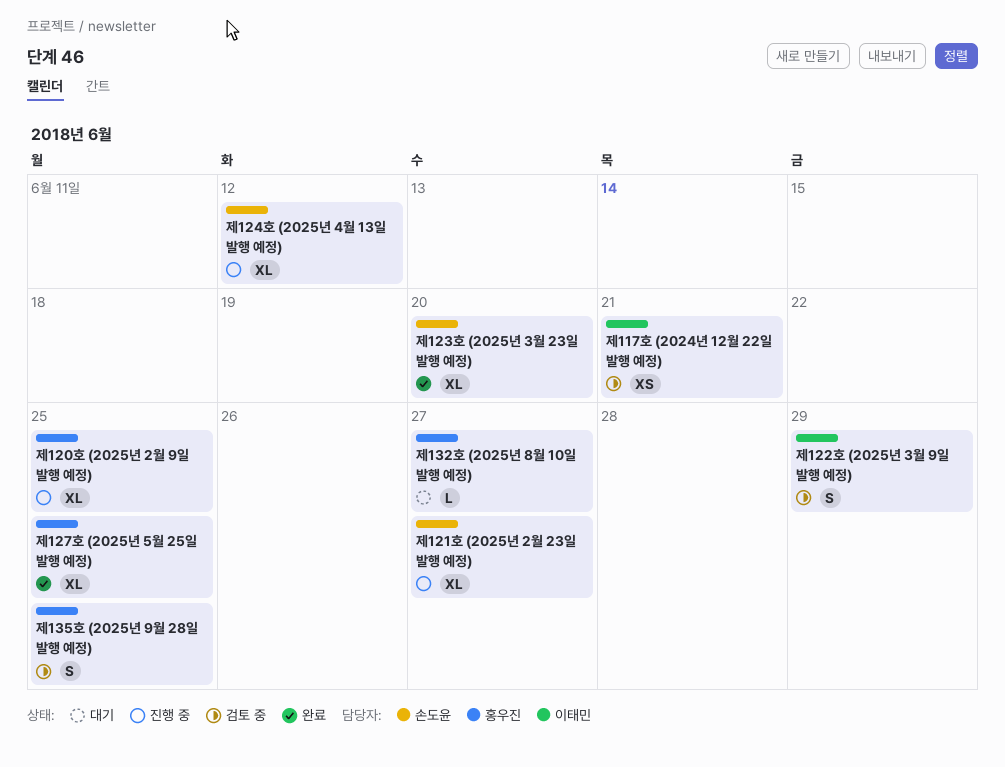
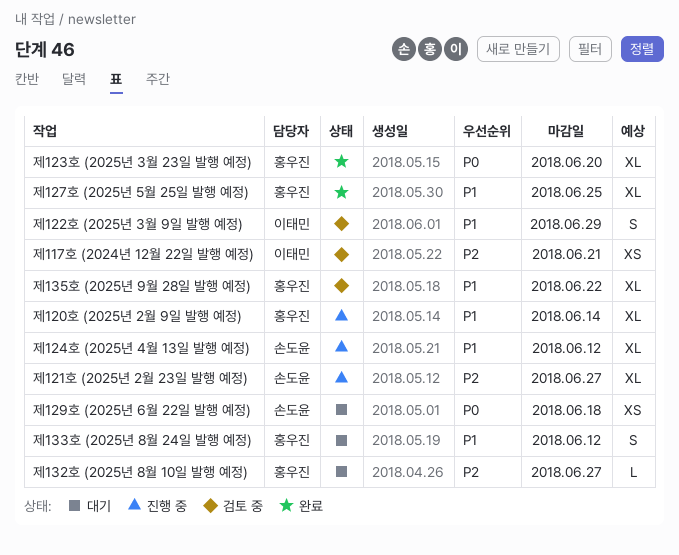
제120호 (2025년 2월 9일 발행 예정), due: Jun 25 -> Jun 14
제123호 (2025년 3월 23일 발행 예정), owner: 손도윤 -> 홍우진
제129호 (2025년 6월 22일 발행 예정): none -> present
제133호 (2025년 8월 24일 발행 예정): none -> present
제135호 (2025년 9월 28일 발행 예정), estimate: S -> XL
제135호 (2025년 9월 28일 발행 예정), due: Jun 25 -> Jun 22

